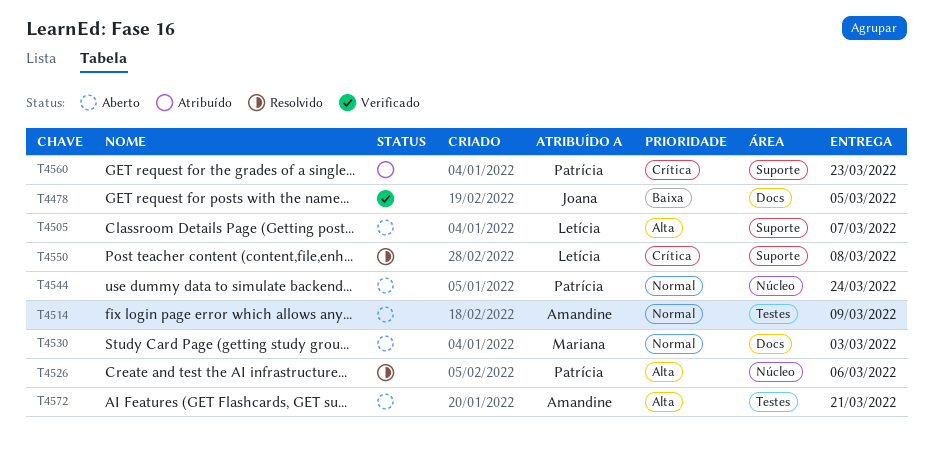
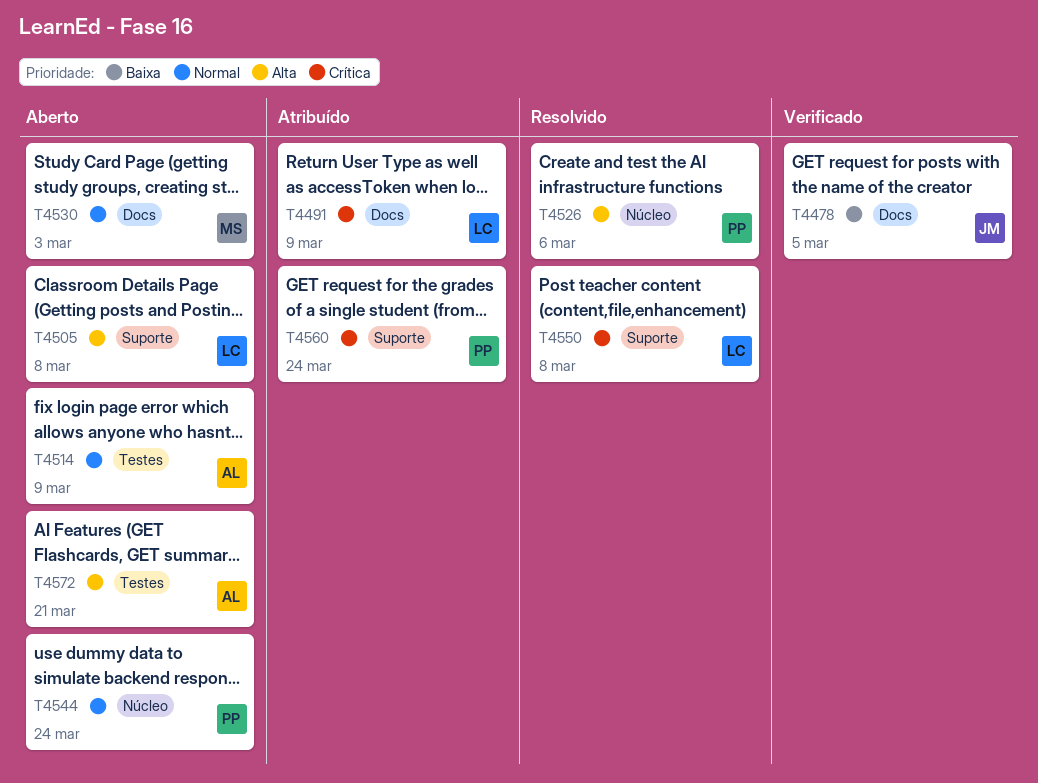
T4491: none -> present
T4505, due: Mar 7 -> Mar 8
T4560, due: Mar 23 -> Mar 24

